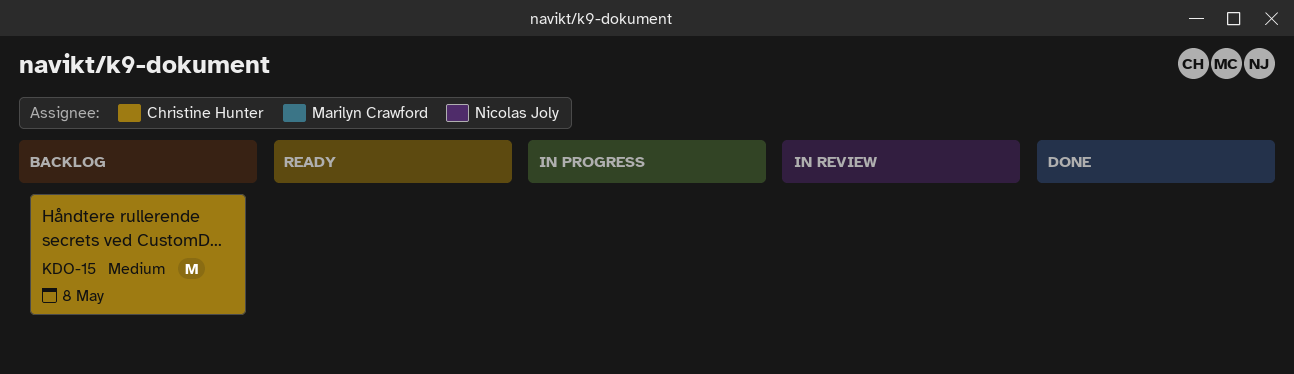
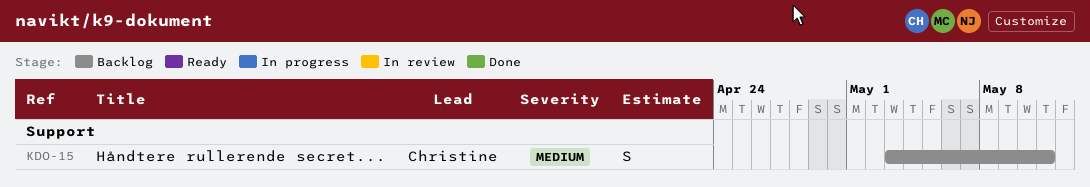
KDO-15, estimate: M -> S
KDO-15, due: May 8 -> May 11

